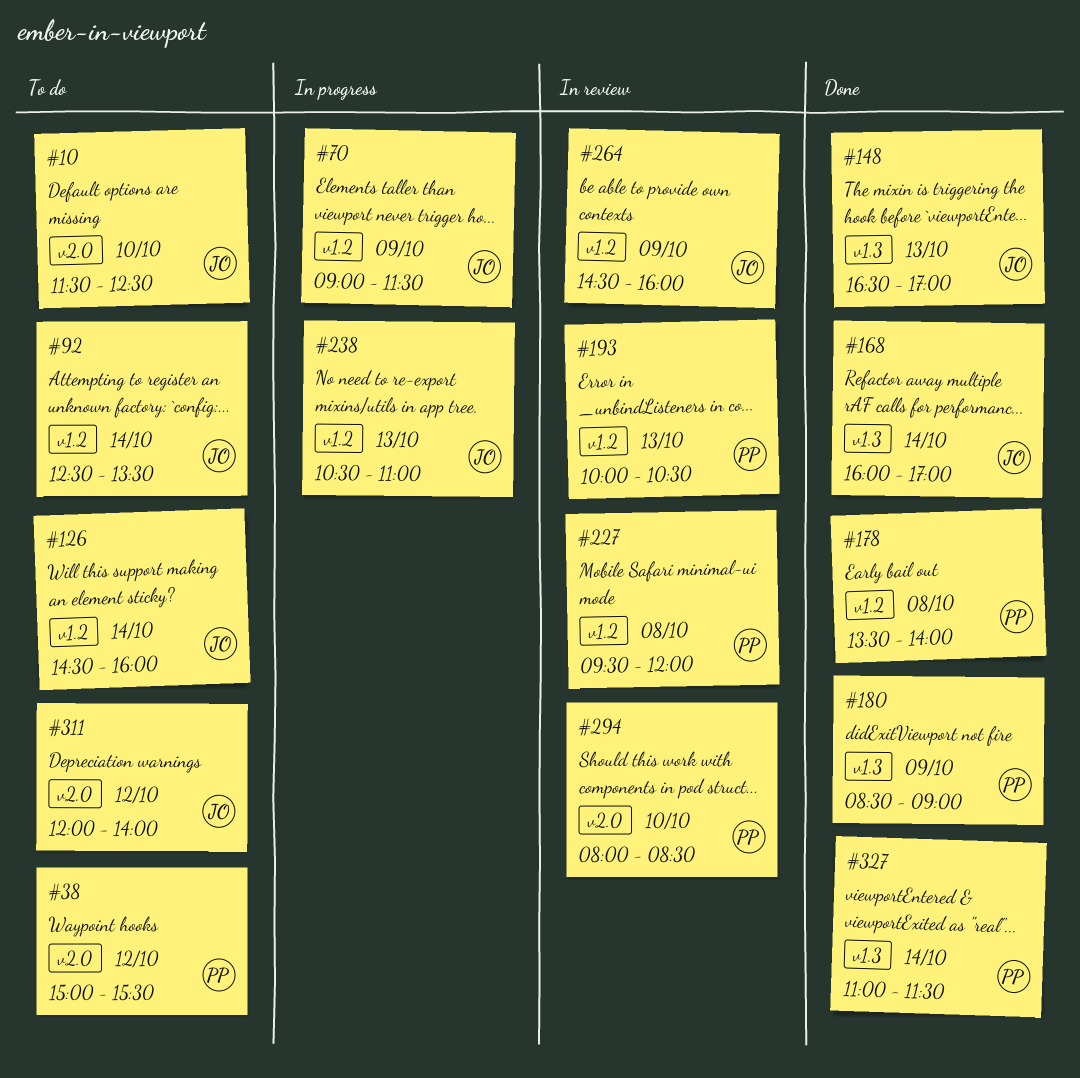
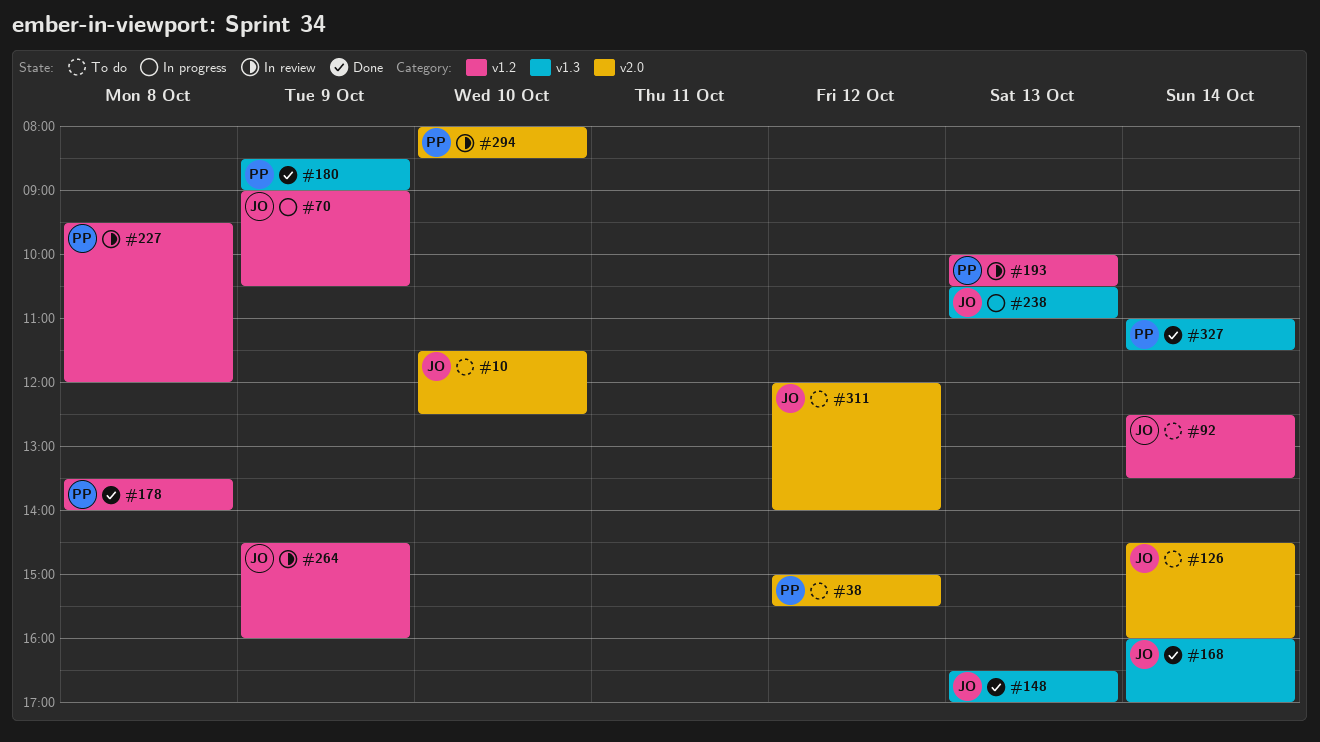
#70, ends: 11:30 -> 10:30
#126, label: v1.2 -> v2.0
#238, label: v1.2 -> v1.3

